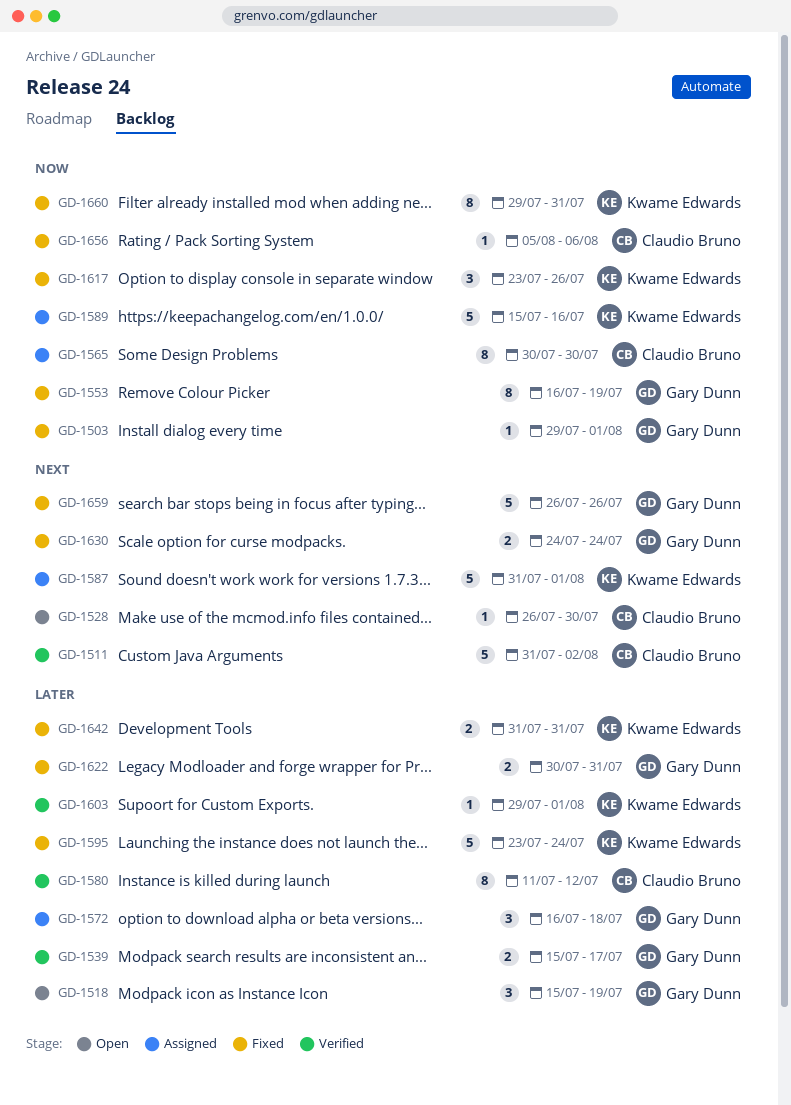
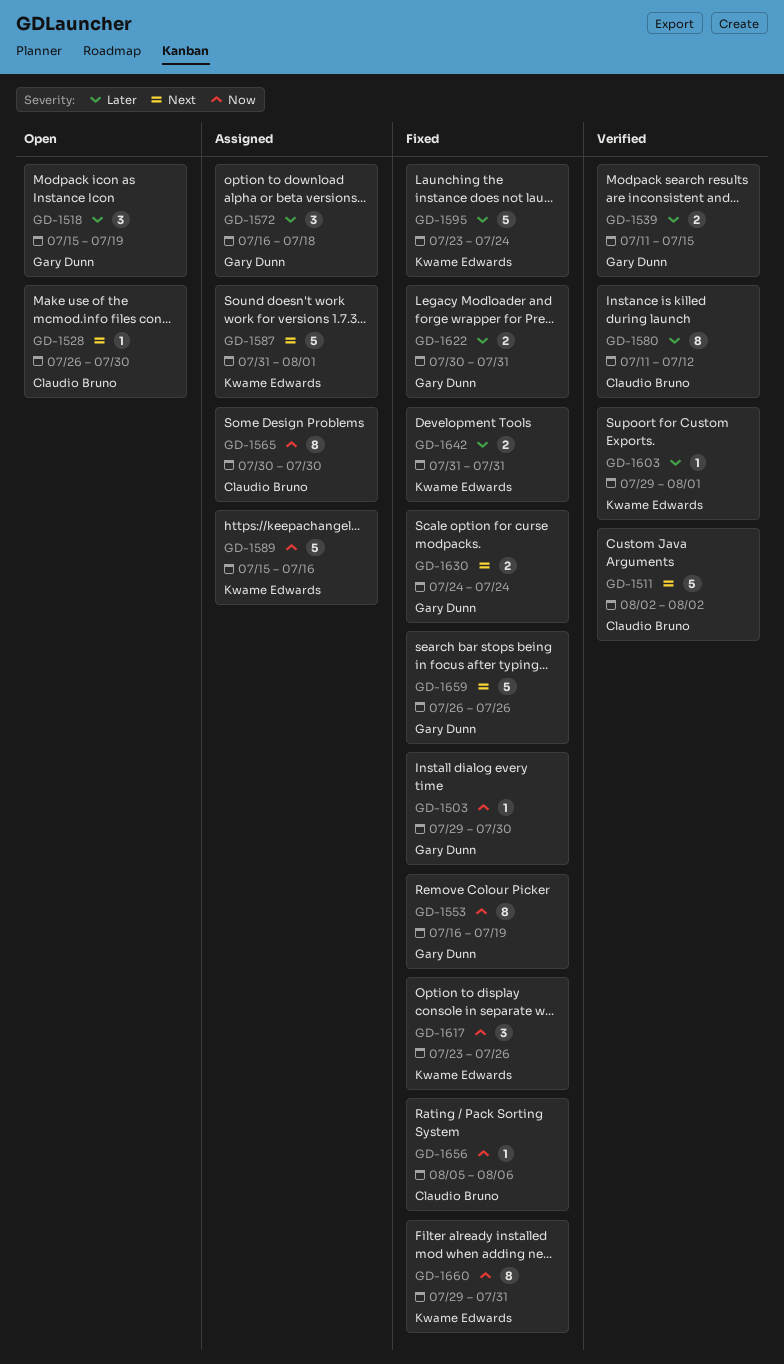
GD-1503, due: Aug 1 -> Jul 30
GD-1511, start: Jul 31 -> Aug 2
GD-1539, start: Jul 15 -> Jul 11
GD-1539, due: Jul 17 -> Jul 15

